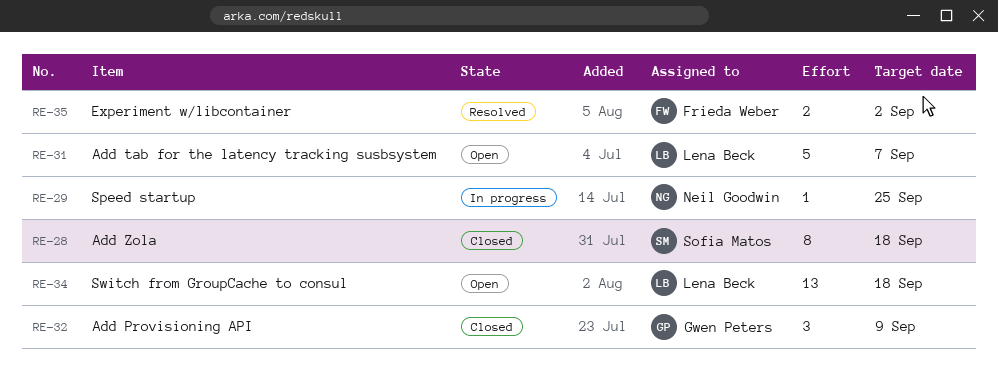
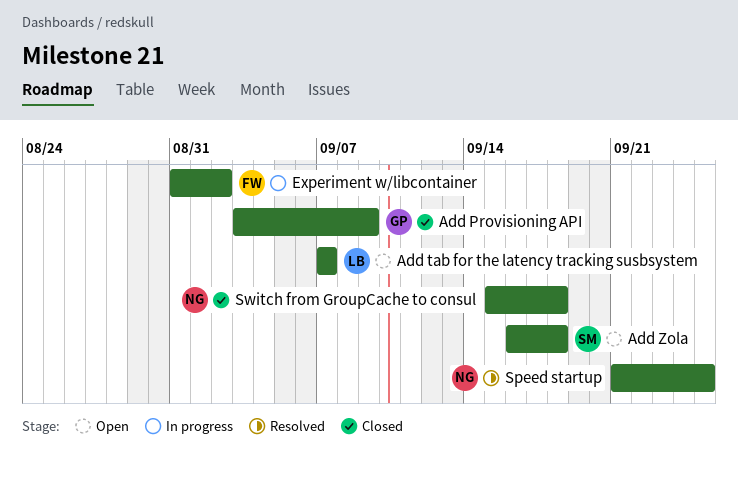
Add Zola, status: Closed -> Open
Experiment w/libcontainer, status: Resolved -> In progress
Speed startup, status: In progress -> Resolved
Switch from GroupCache to consul, status: Open -> Closed
Switch from GroupCache to consul, owner: Lena Beck -> Neil Goodwin

